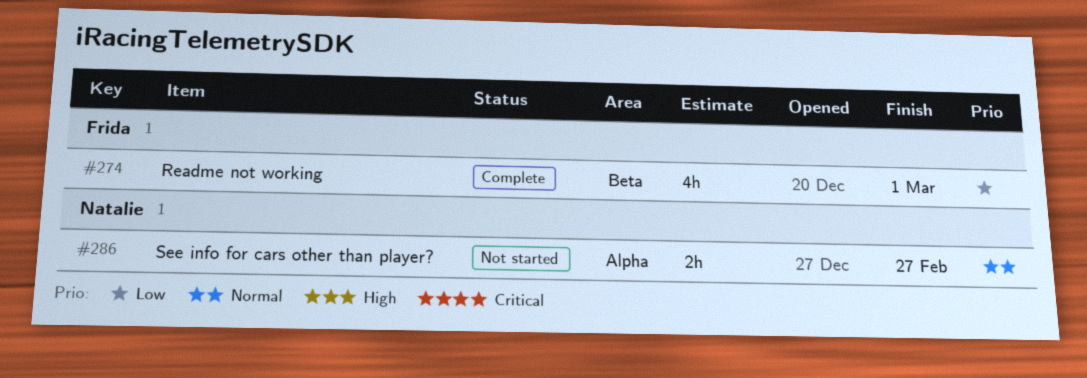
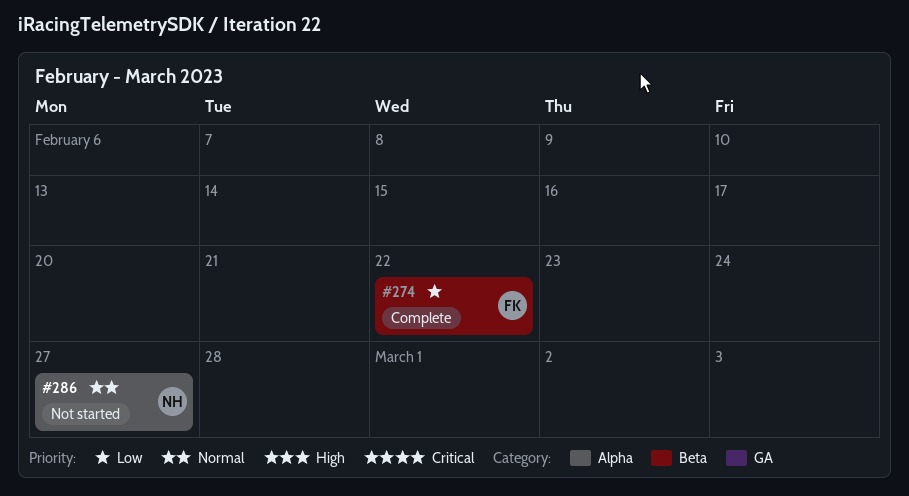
#274, due: Mar 1 -> Feb 22

